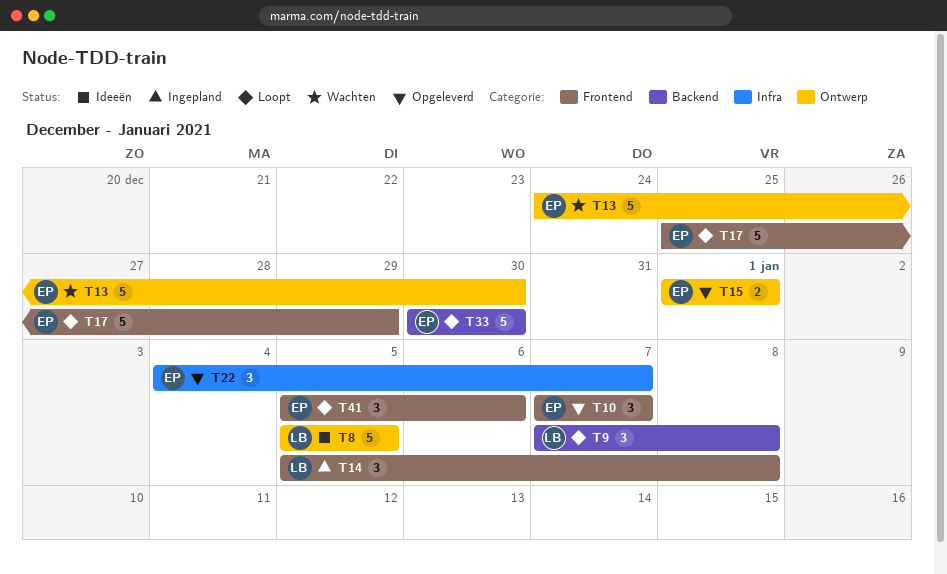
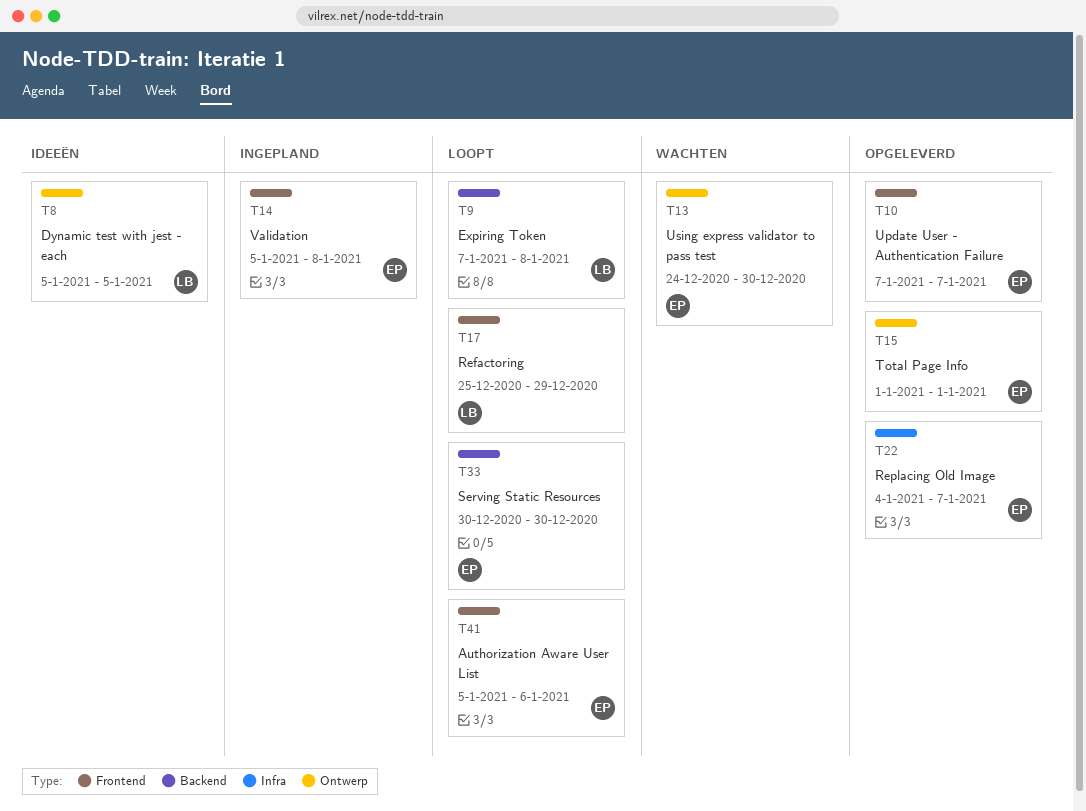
T14, owner: LB -> EP
T17, owner: EP -> LB

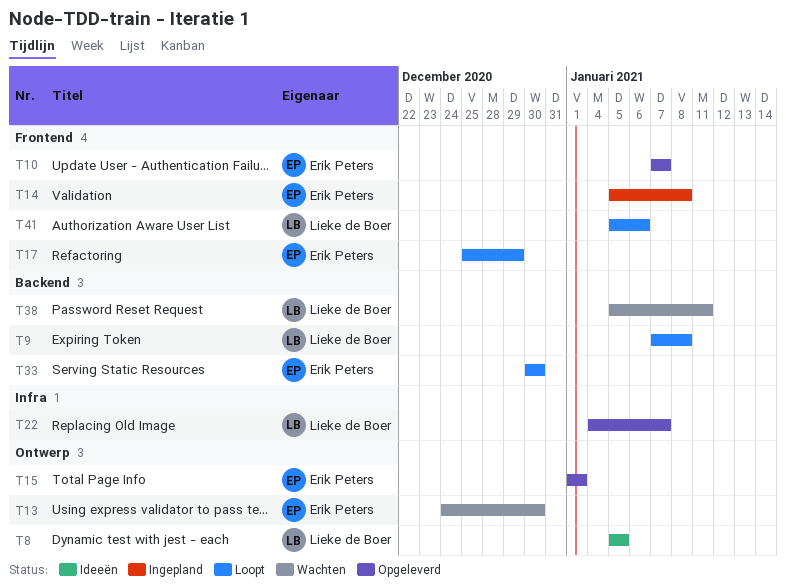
T17, owner: Lieke de Boer -> Erik Peters
T22, owner: Erik Peters -> Lieke de Boer
T38: none -> present
T41, owner: Erik Peters -> Lieke de Boer

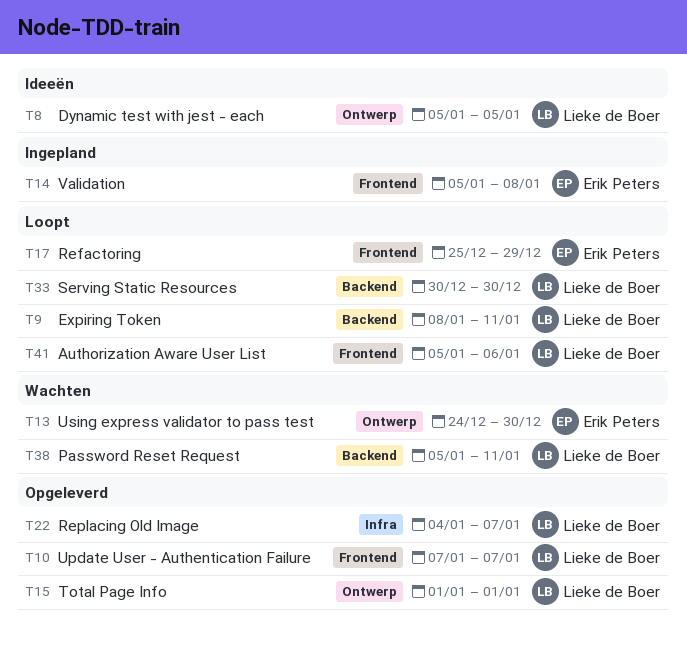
T9, start: Jan 7 -> Jan 8
T9, due: Jan 8 -> Jan 11
T10, owner: Erik Peters -> Lieke de Boer
T15, owner: Erik Peters -> Lieke de Boer
T33, owner: Erik Peters -> Lieke de Boer

